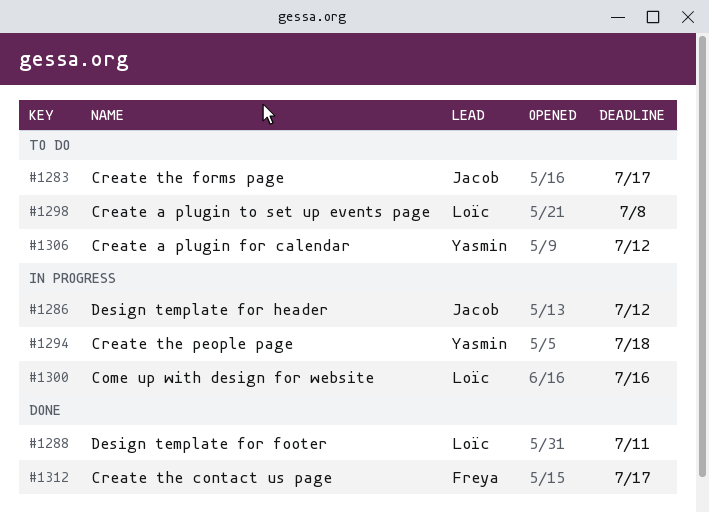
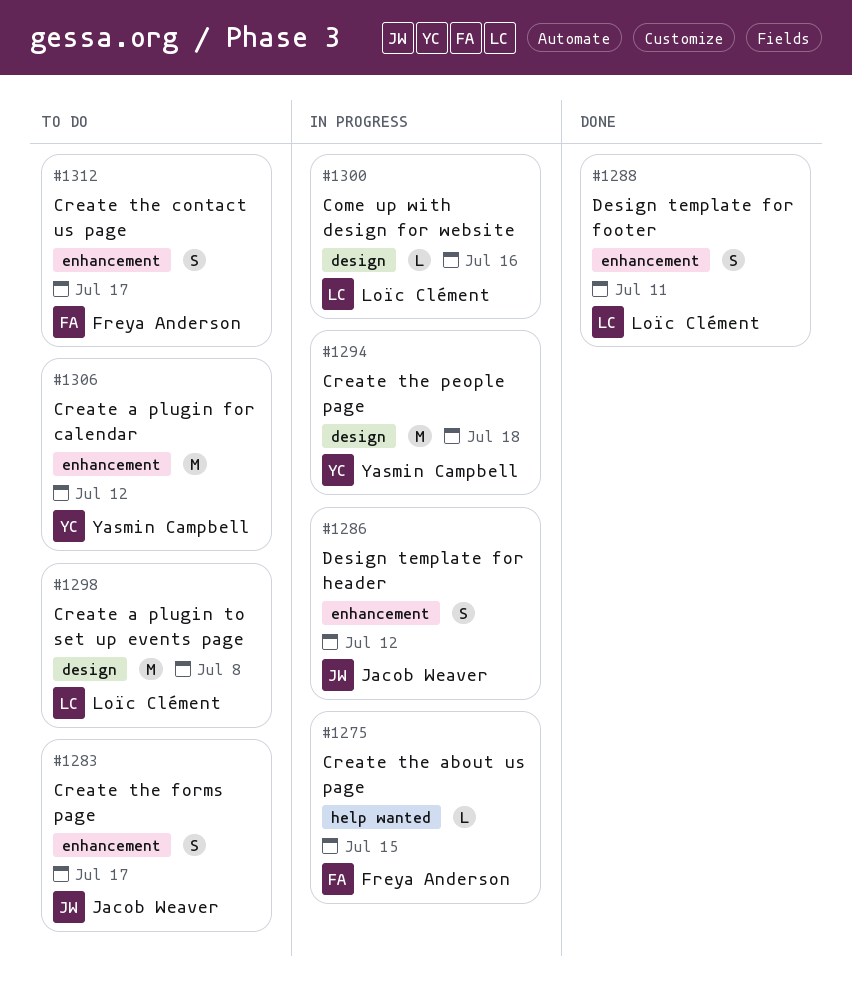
#1275: none -> present
#1312, status: Done -> To do

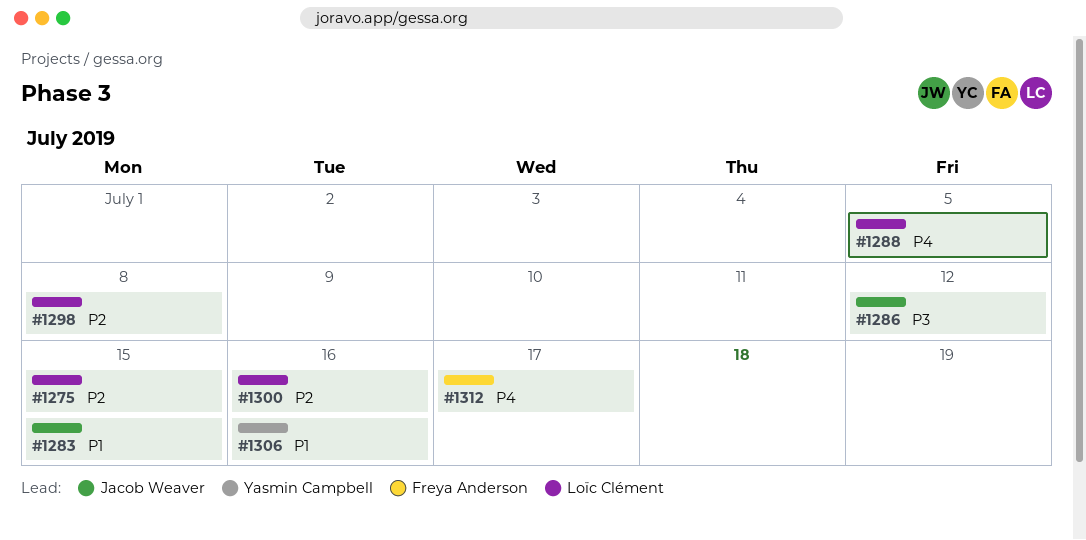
#1275, owner: Freya Anderson -> Loïc Clément
#1283, due: Jul 17 -> Jul 15
#1288, due: Jul 11 -> Jul 5
#1294: present -> none
#1306, due: Jul 12 -> Jul 16

